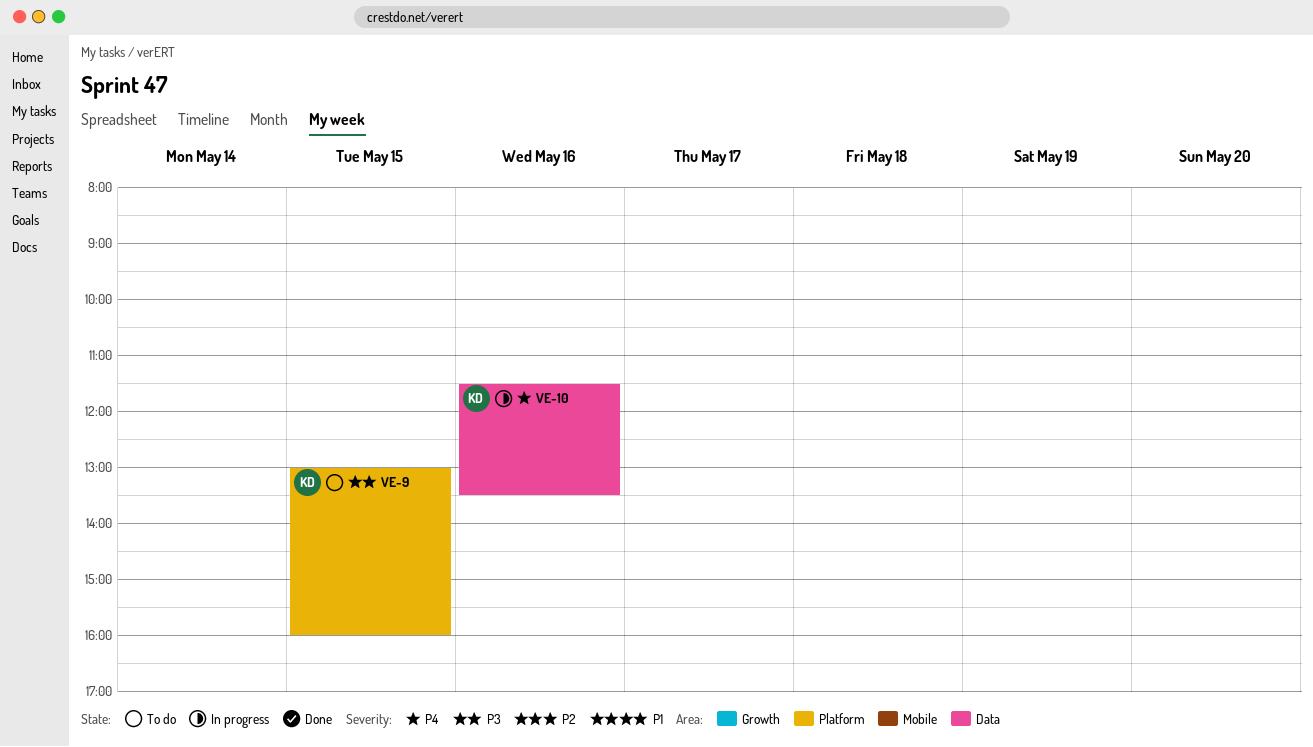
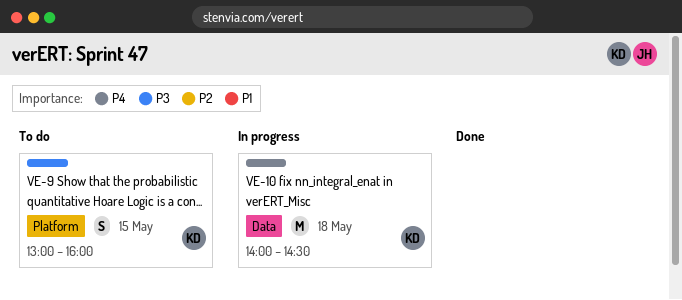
VE-10, day: May 16 -> May 18
VE-10, begins: 11:30 -> 14:00
VE-10, ends: 13:30 -> 14:30

